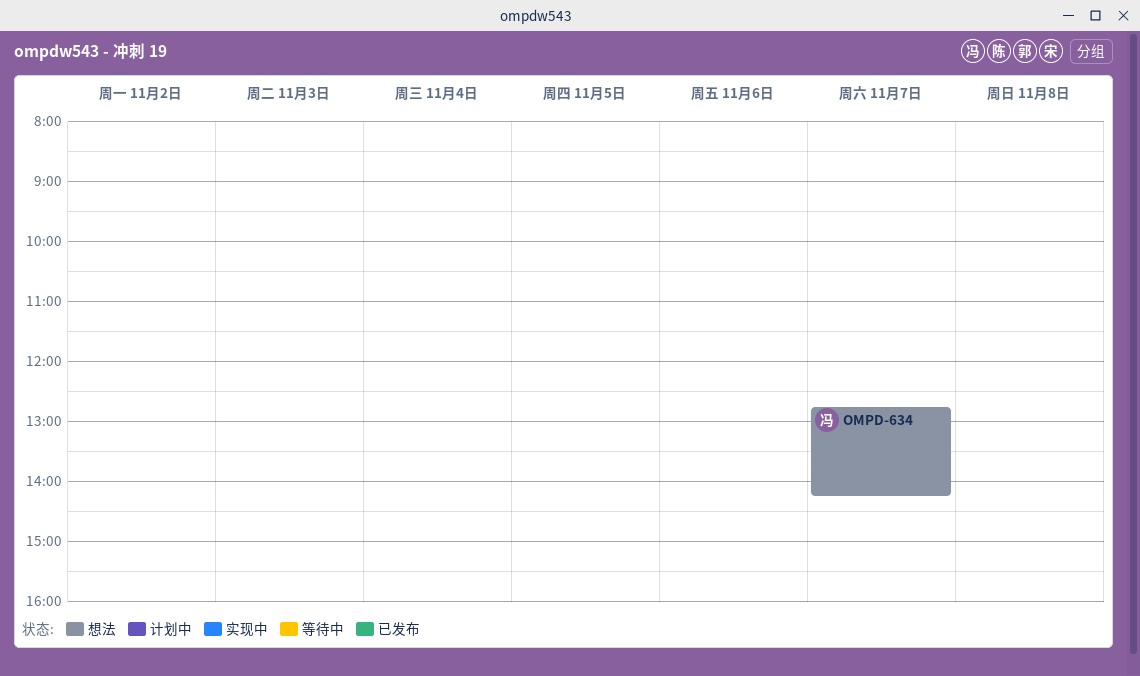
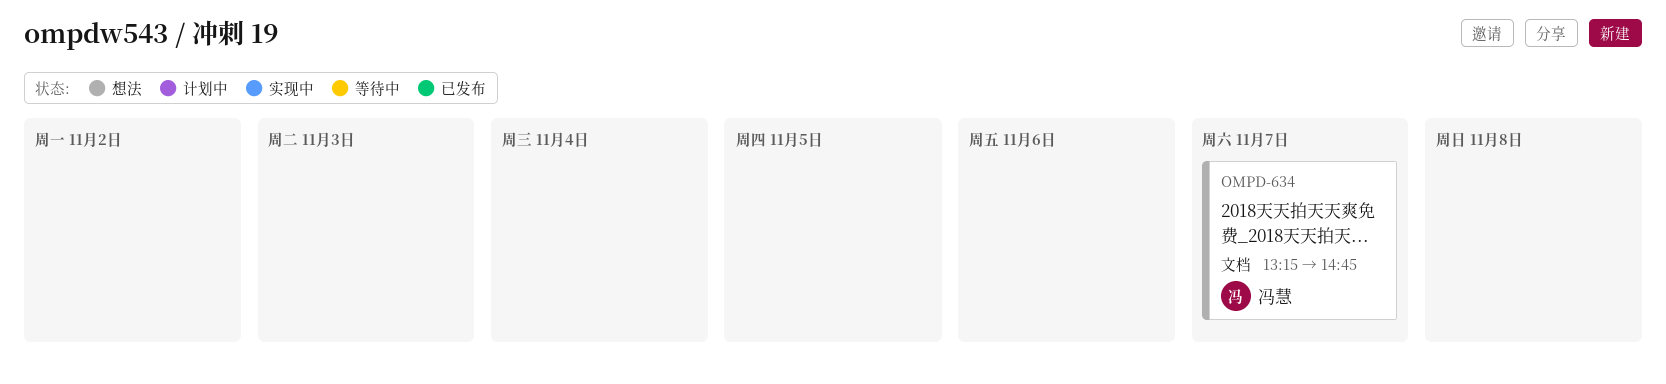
OMPD-634, begins: 12:45 -> 13:15
OMPD-634, ends: 14:15 -> 14:45

